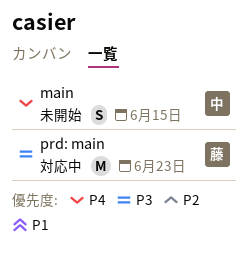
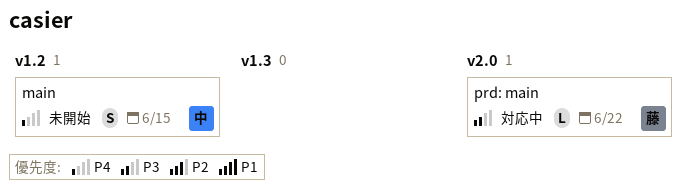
prd: main, estimate: M -> L
prd: main, due: Jun 23 -> Jun 22

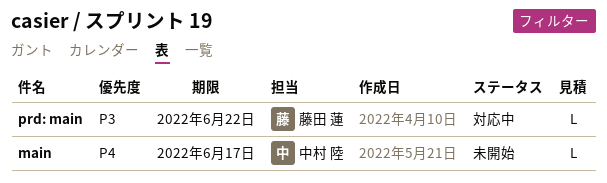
main, estimate: S -> L
main, due: Jun 15 -> Jun 17

